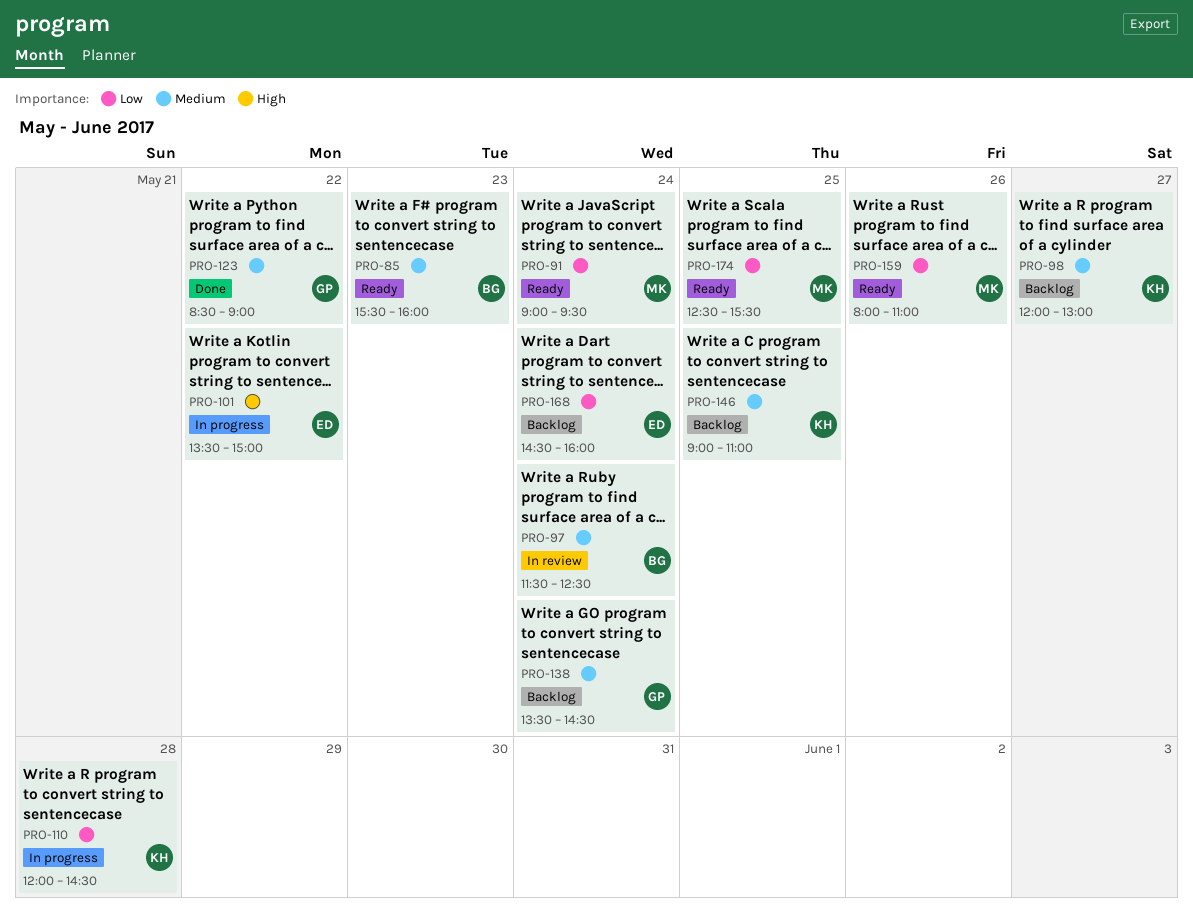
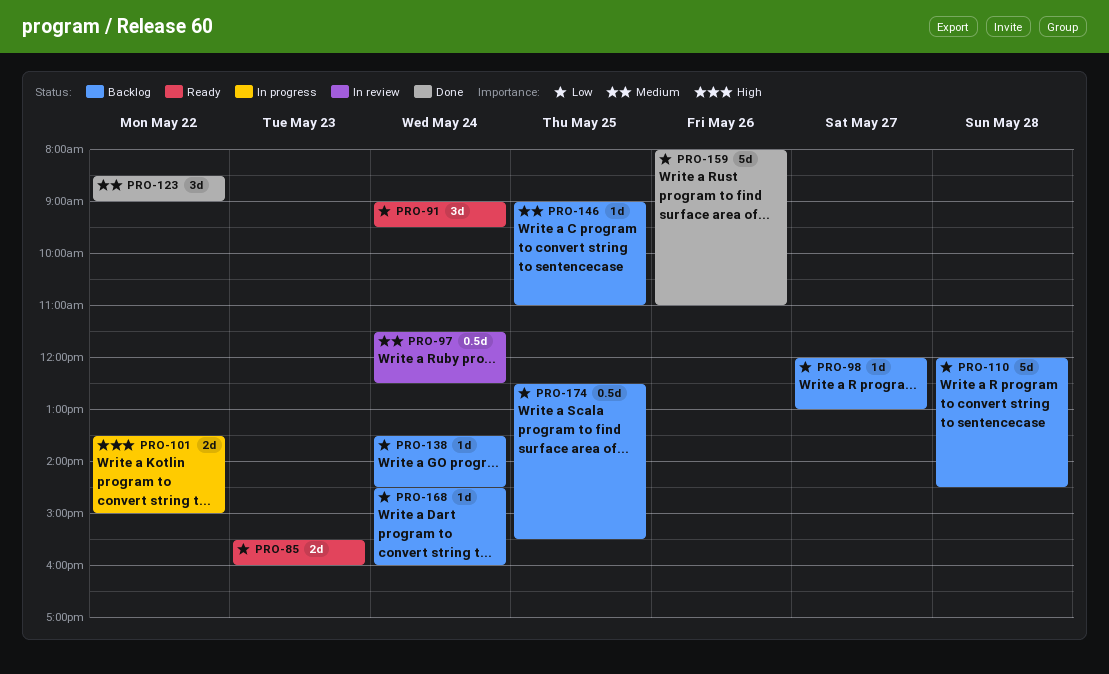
PRO-85, priority: Medium -> Low
PRO-98, priority: Medium -> Low
PRO-110, status: In progress -> Backlog
PRO-138, priority: Medium -> Low
PRO-159, status: Ready -> Done
PRO-174, status: Ready -> Backlog

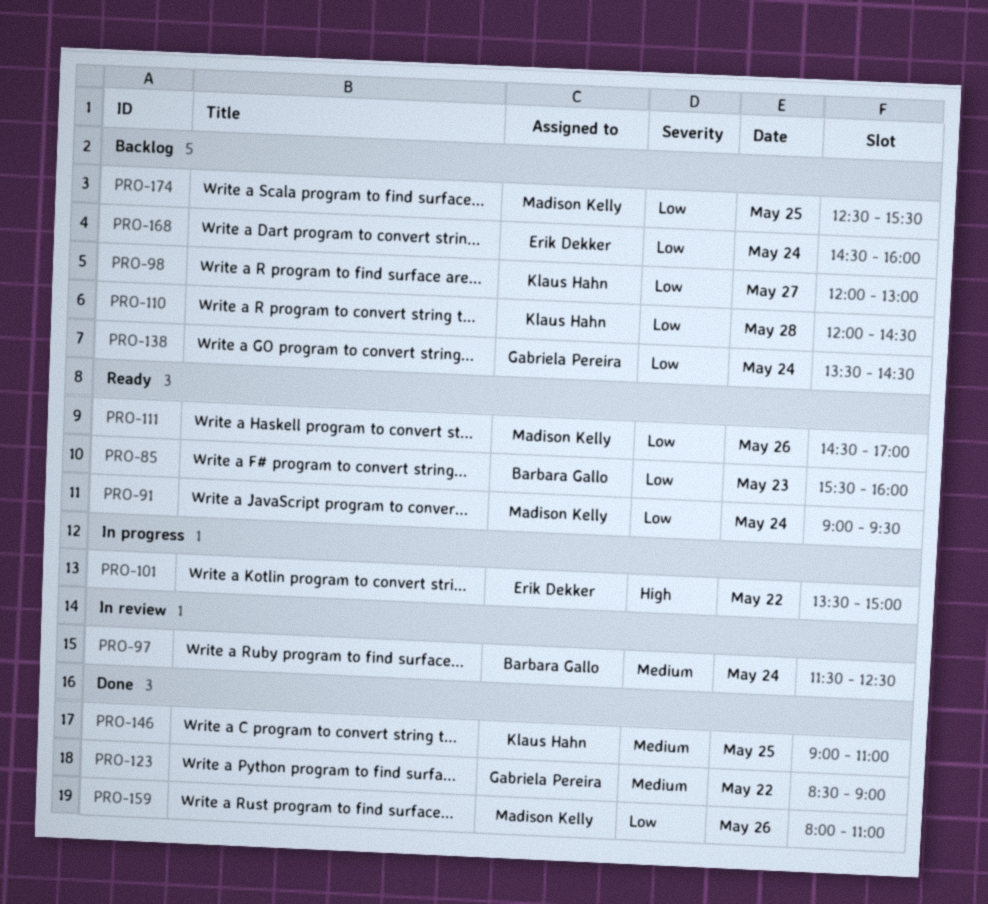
PRO-111: none -> present
PRO-146, status: Backlog -> Done

